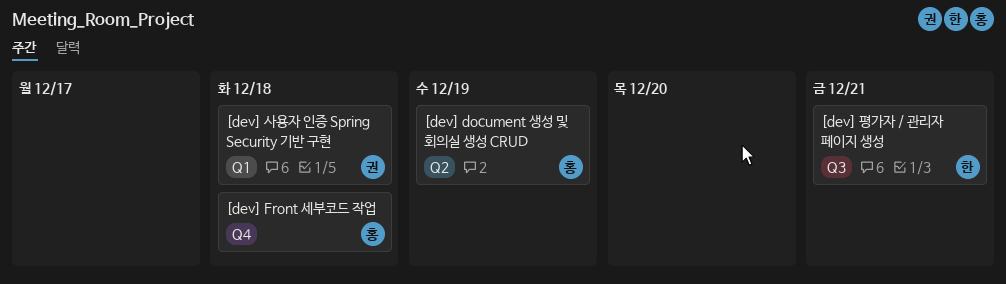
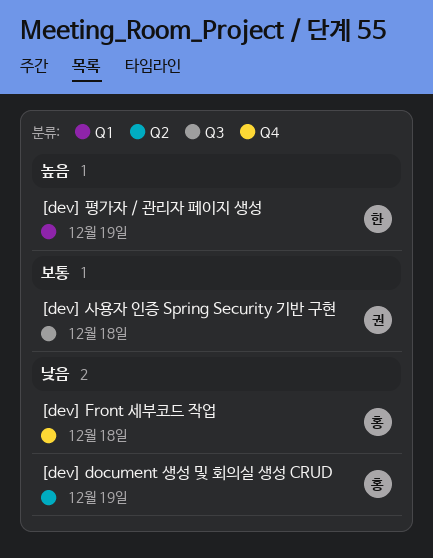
[dev] 사용자 인증 Spring Security 기반 구현, label: Q1 -> Q3
[dev] 평가자 / 관리자 페이지 생성, label: Q3 -> Q1
[dev] 평가자 / 관리자 페이지 생성, due: Dec 21 -> Dec 19

